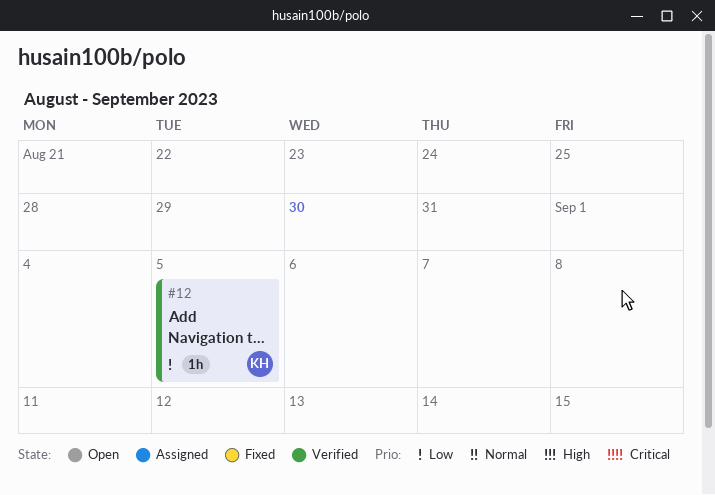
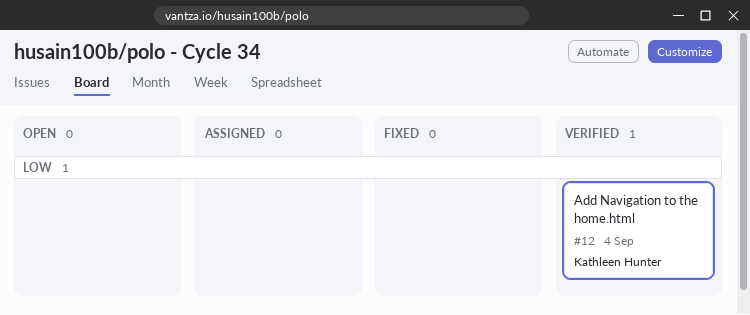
#12, due: Sep 5 -> Sep 4

